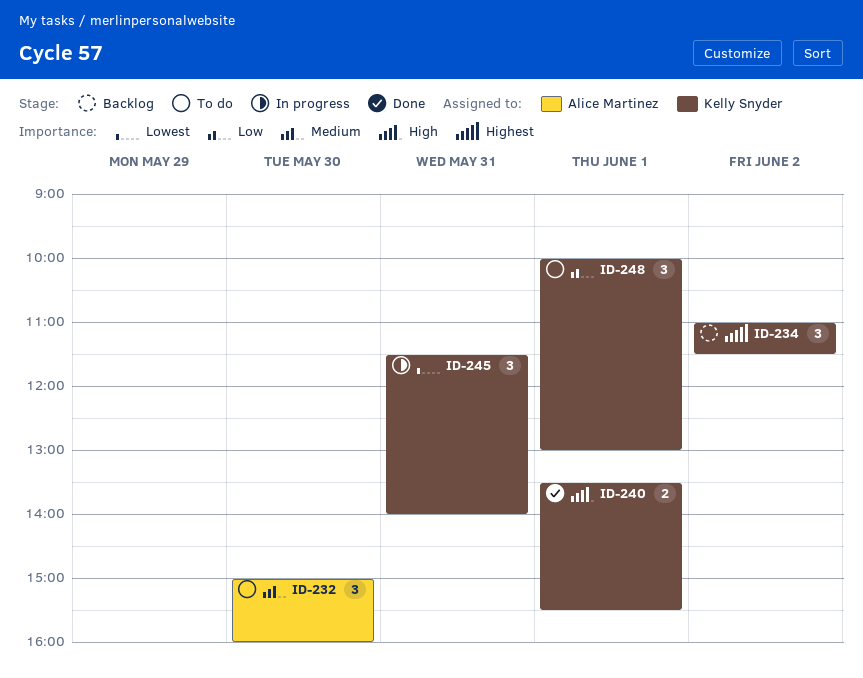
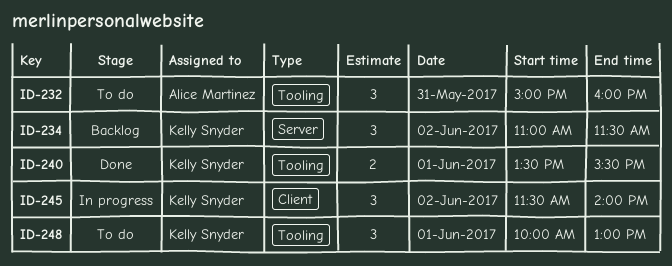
ID-232, day: May 30 -> May 31
ID-245, day: May 31 -> Jun 2

